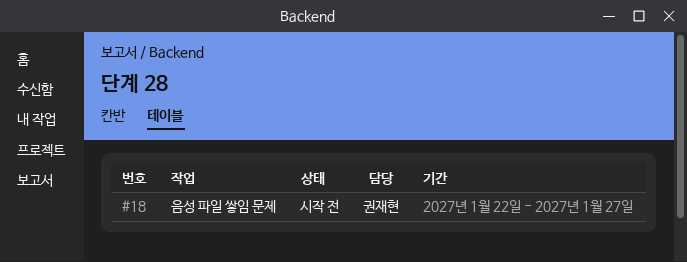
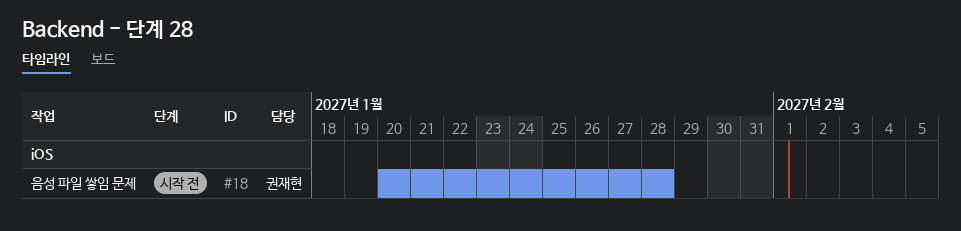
#18, start: Jan 22 -> Jan 20
#18, due: Jan 27 -> Jan 28

